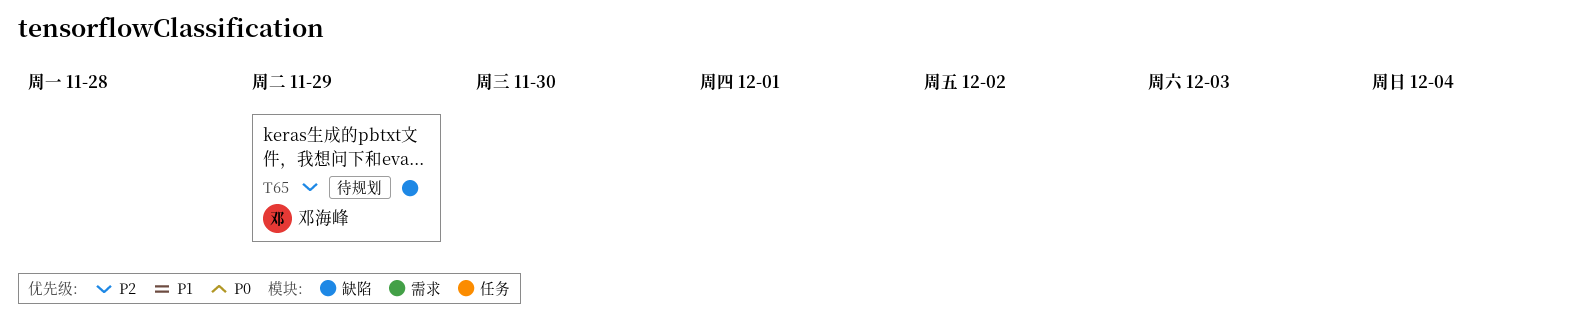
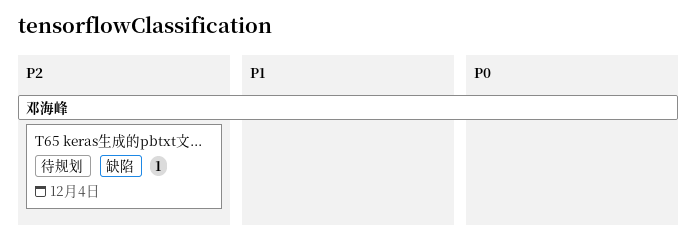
T65, due: Nov 29 -> Dec 4

